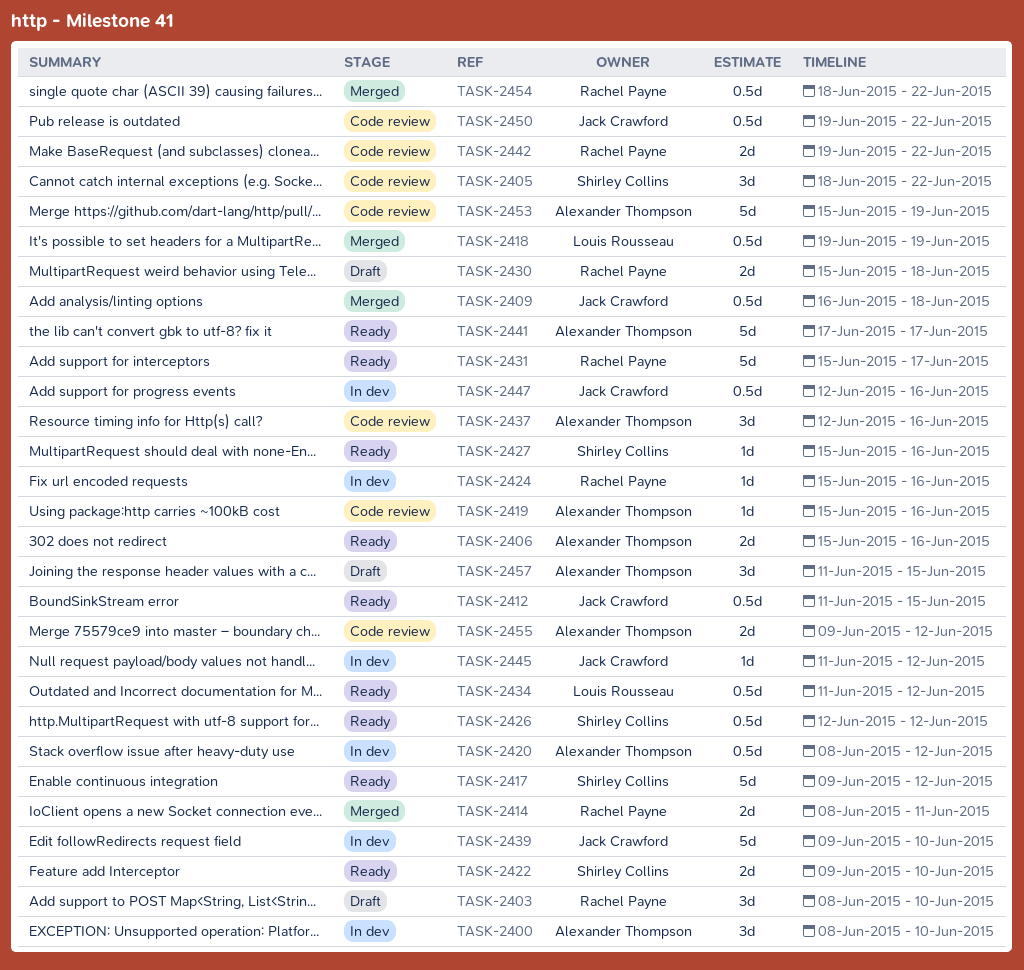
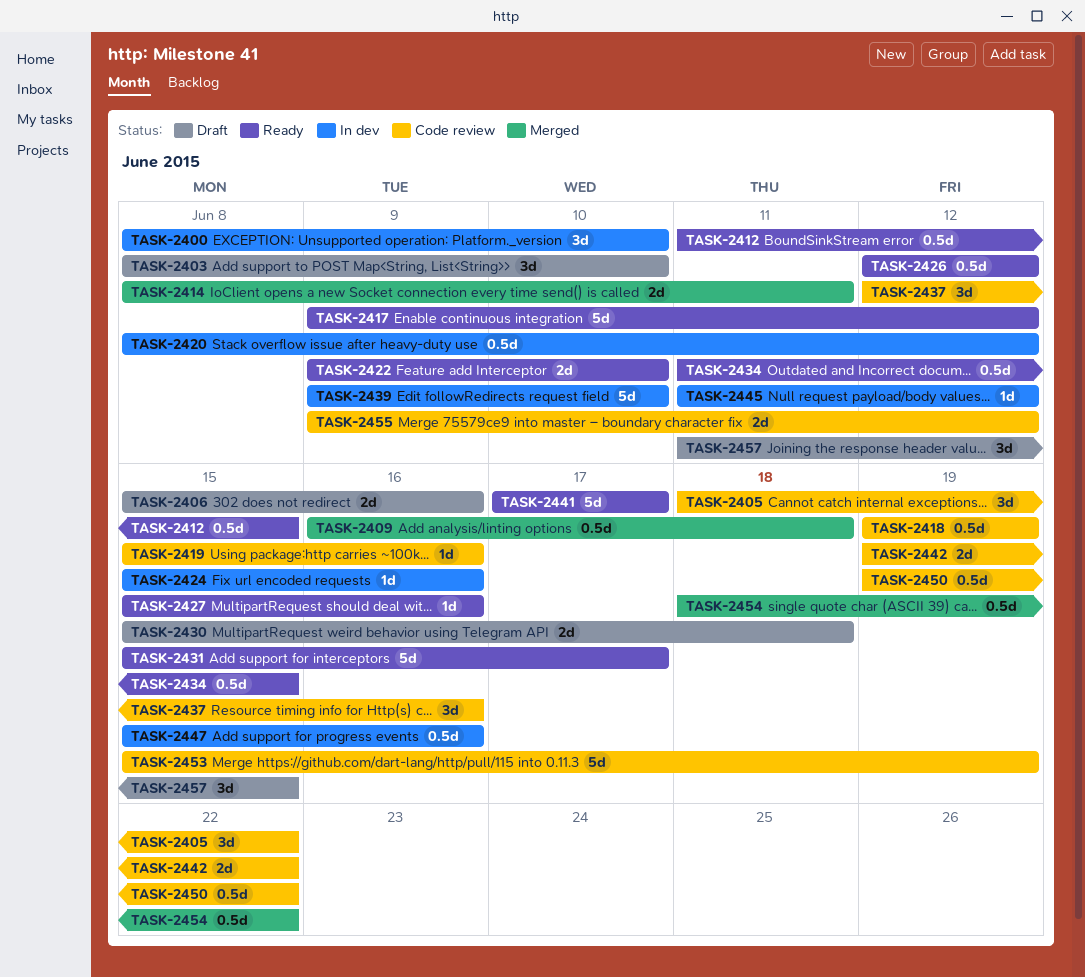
TASK-2406, status: Ready -> Draft
TASK-2418, status: Merged -> Code review
TASK-2434, due: Jun 12 -> Jun 15
TASK-2447, start: Jun 12 -> Jun 15

